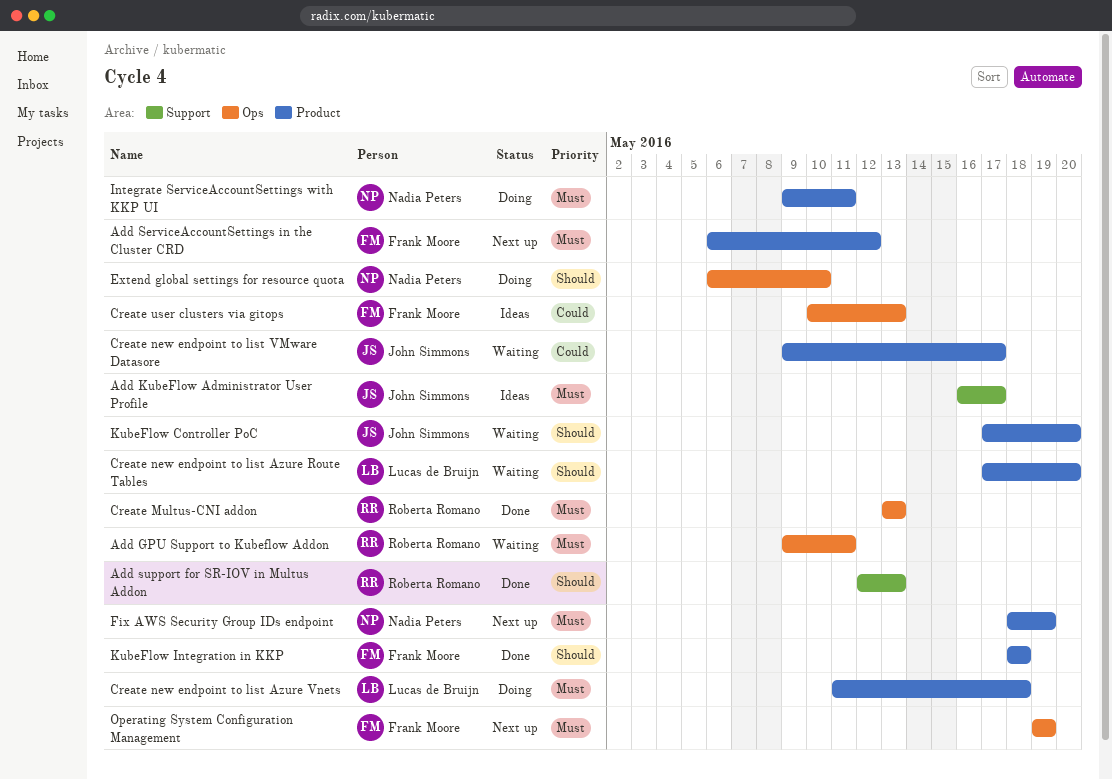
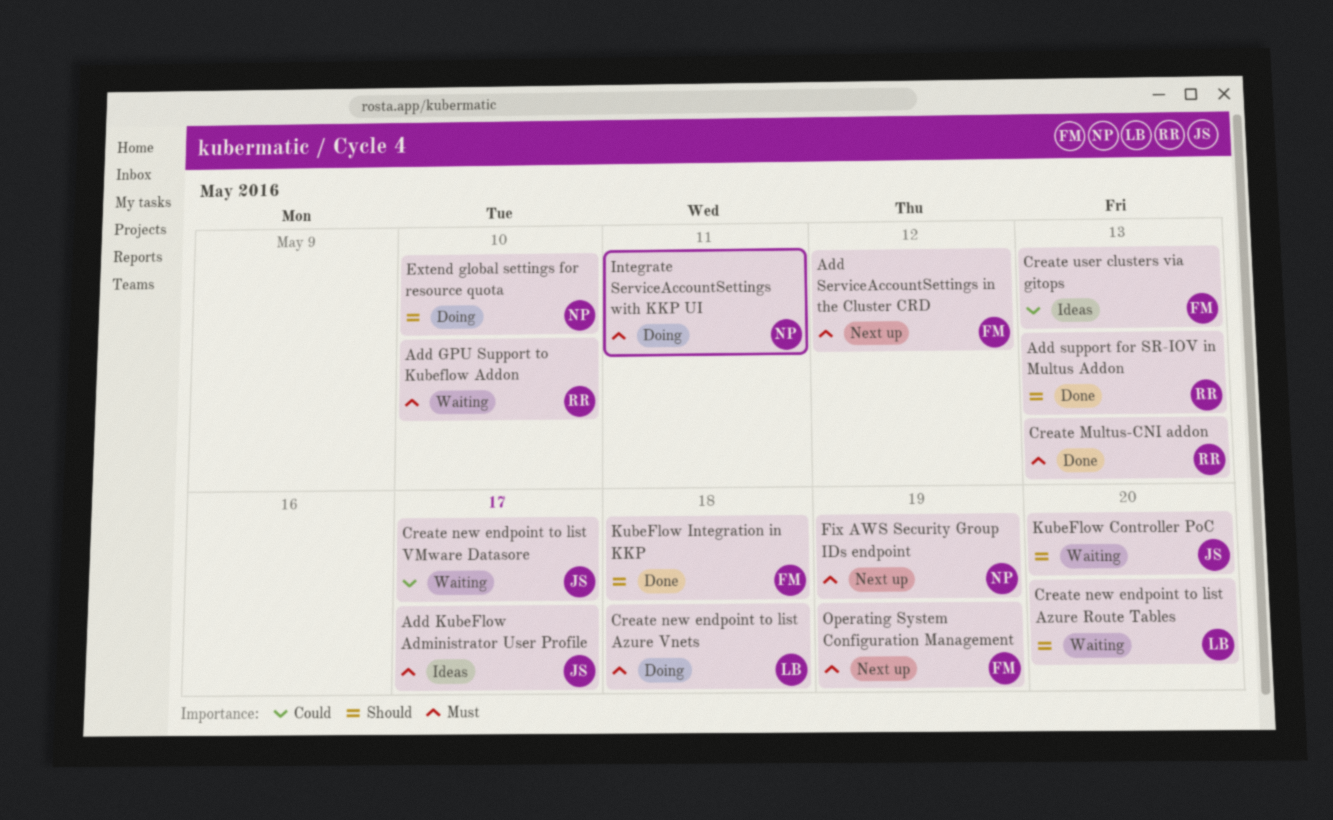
Add GPU Support to Kubeflow Addon, due: May 11 -> May 10

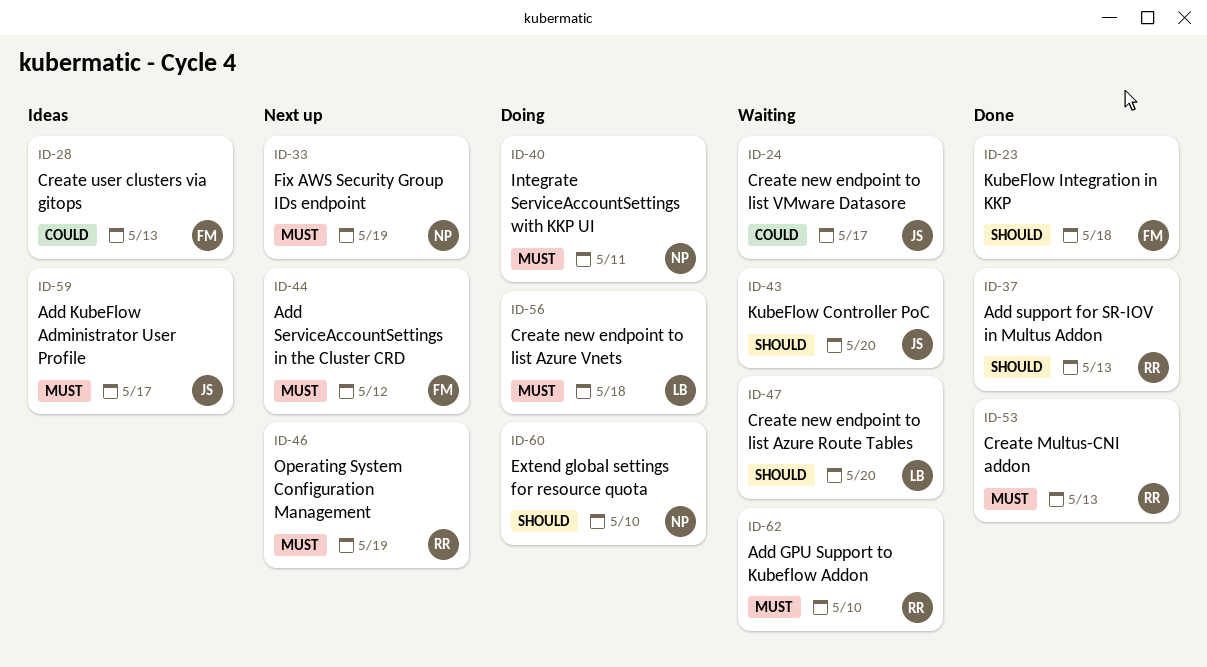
Operating System Configuration Management, owner: FM -> RR

